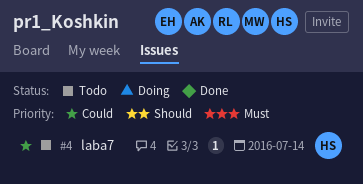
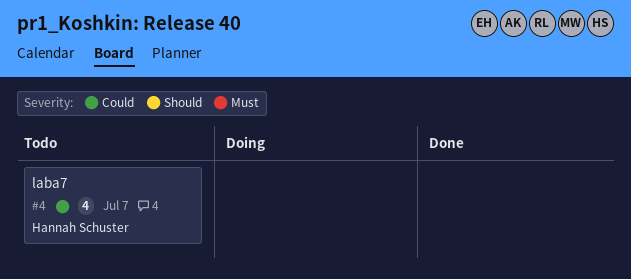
#4, estimate: 1 -> 4
#4, due: Jul 14 -> Jul 7

